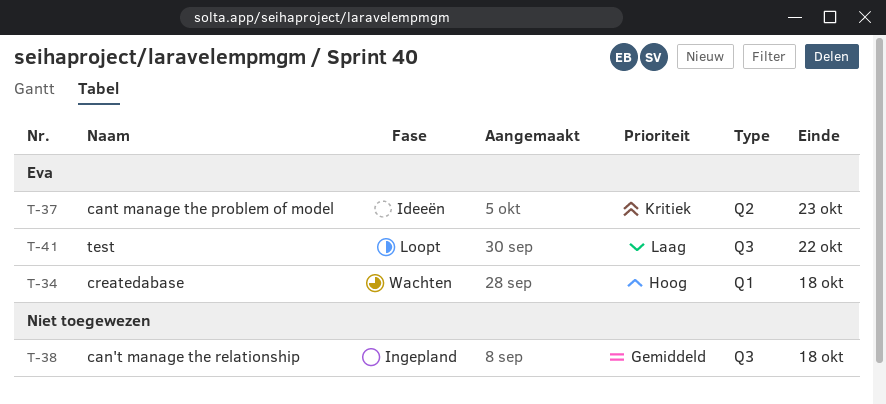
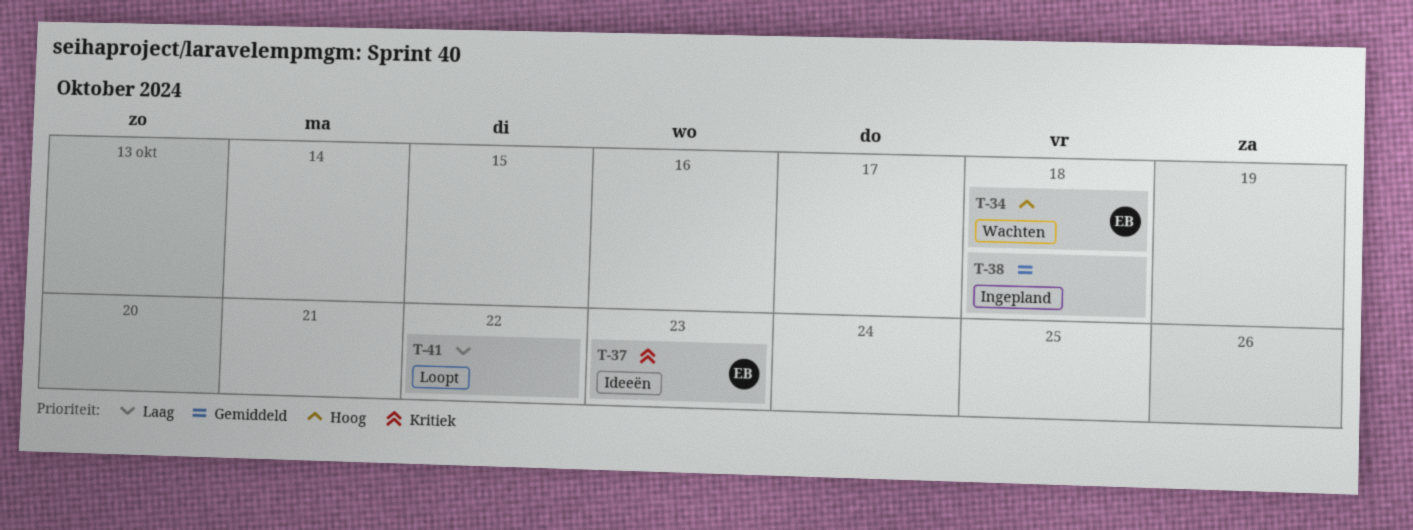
T-41, owner: Eva -> none

